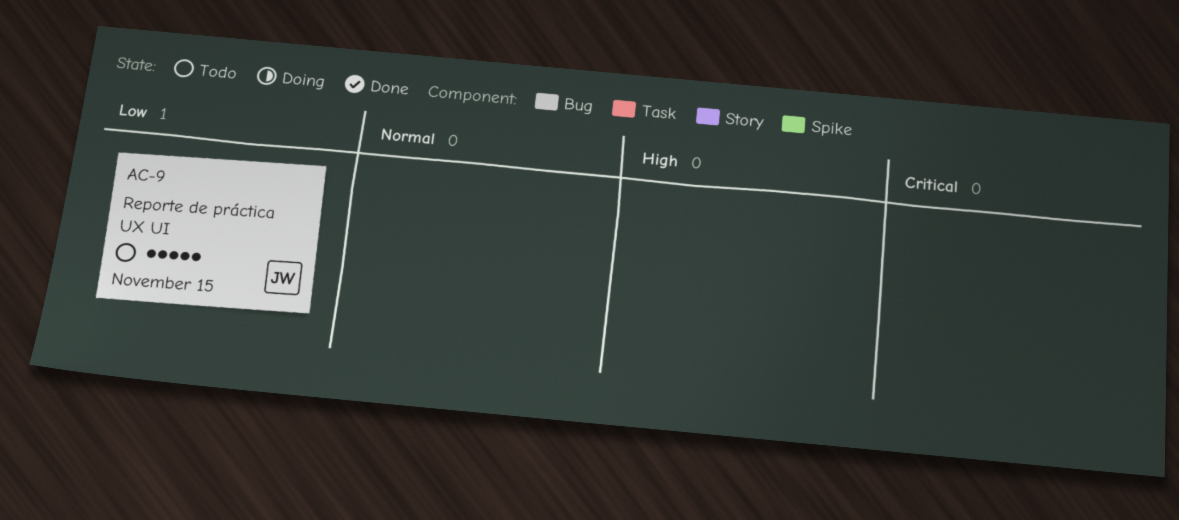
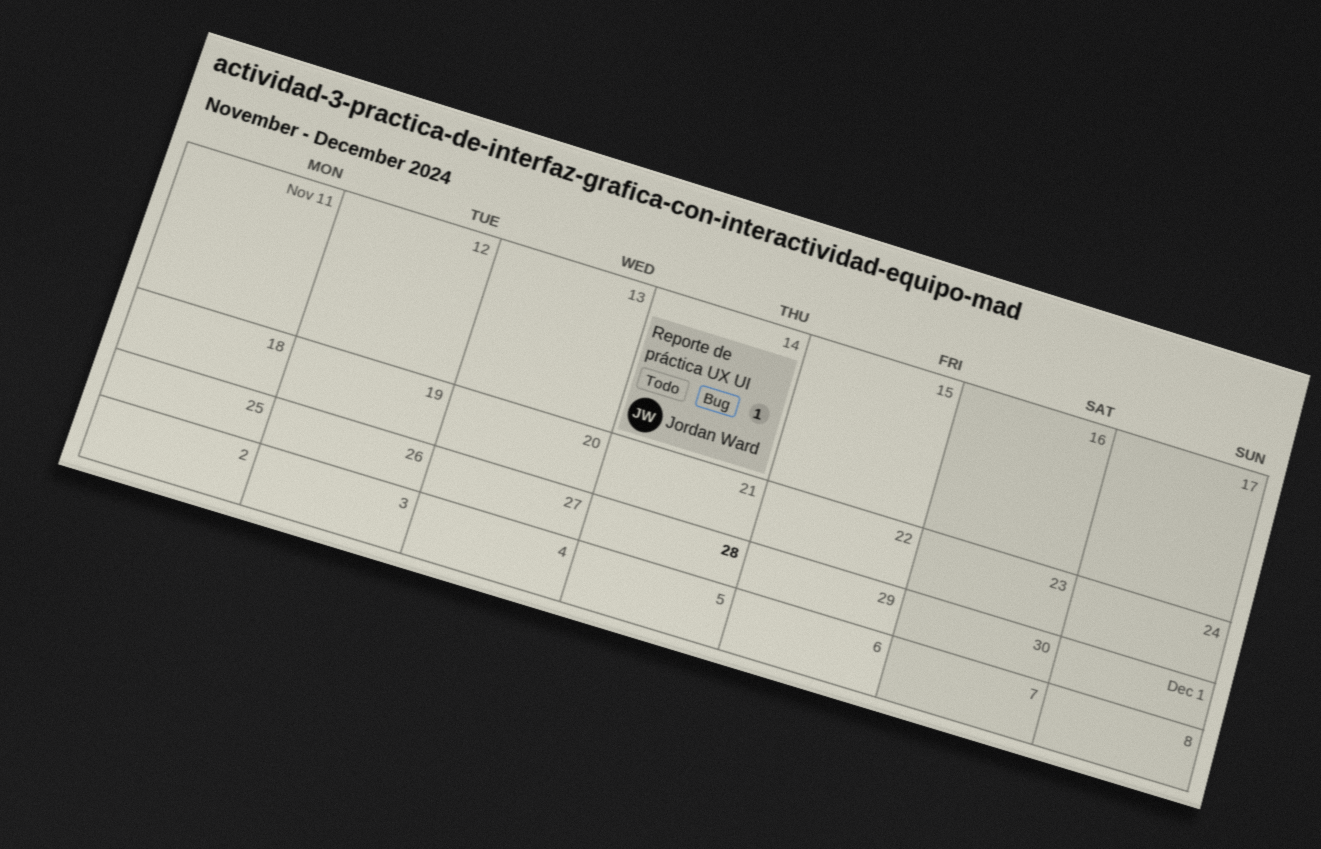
Reporte de práctica UX UI, estimate: 5 -> 1
Reporte de práctica UX UI, due: Nov 15 -> Nov 14

